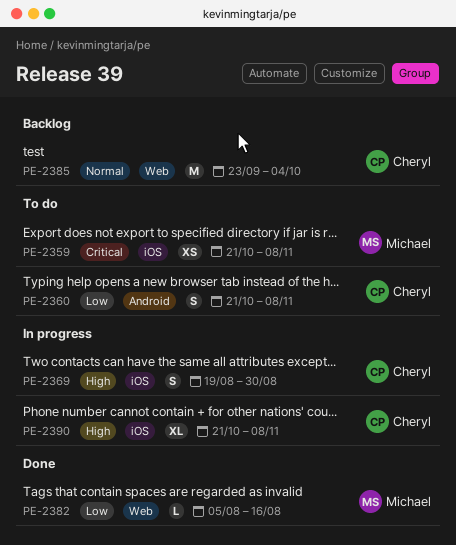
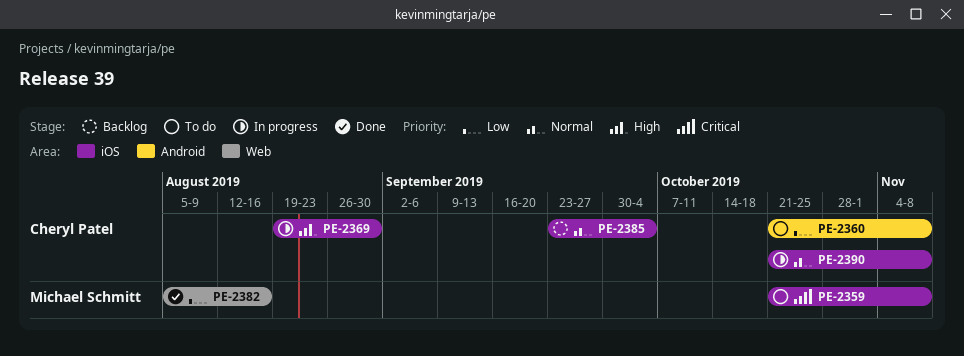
PE-2385, label: Web -> iOS
PE-2390, priority: High -> Normal

